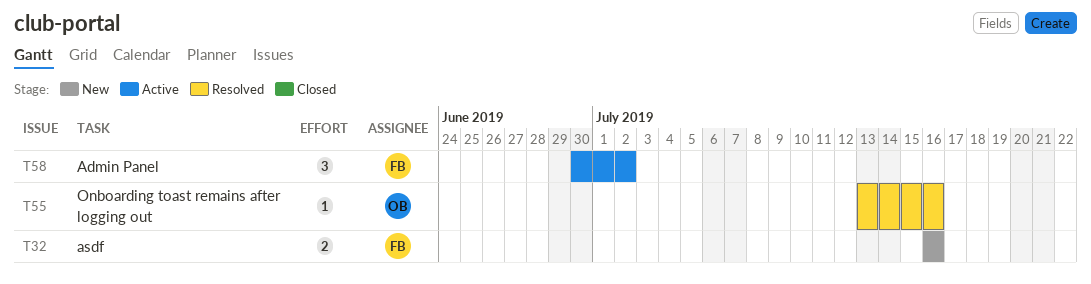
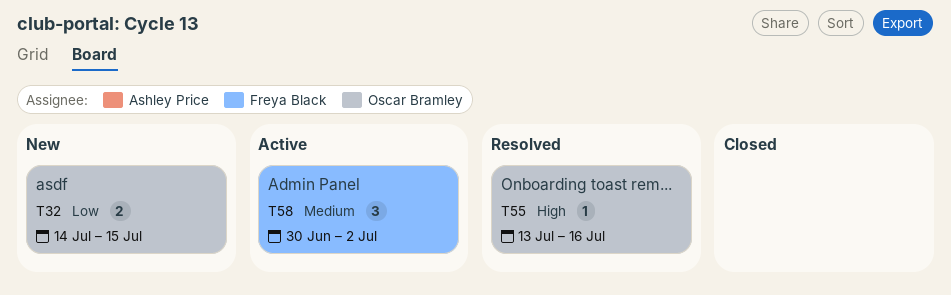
T32, owner: Freya Black -> Oscar Bramley
T32, start: Jul 16 -> Jul 14
T32, due: Jul 16 -> Jul 15

